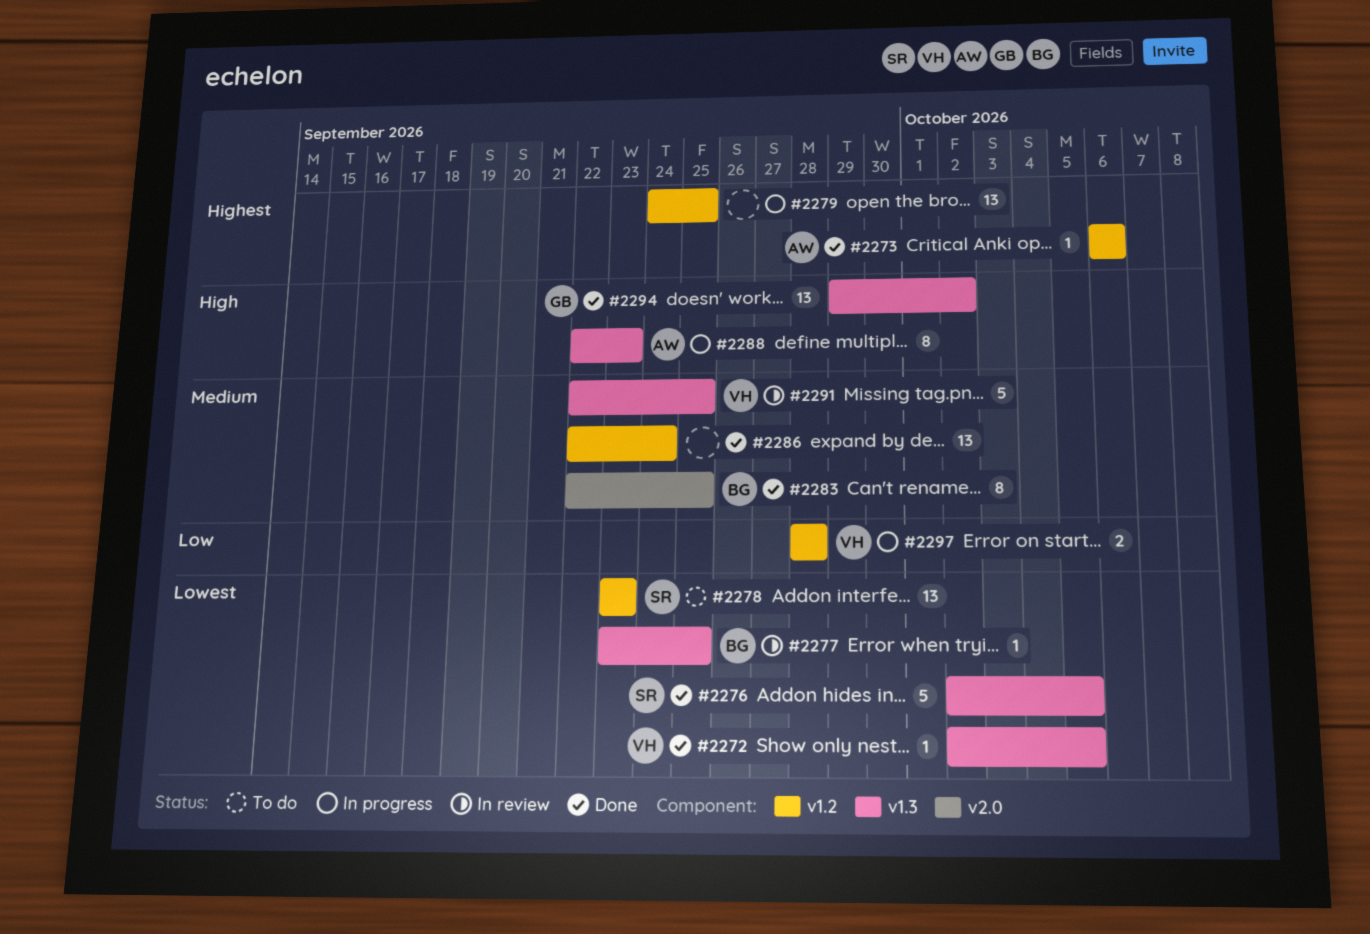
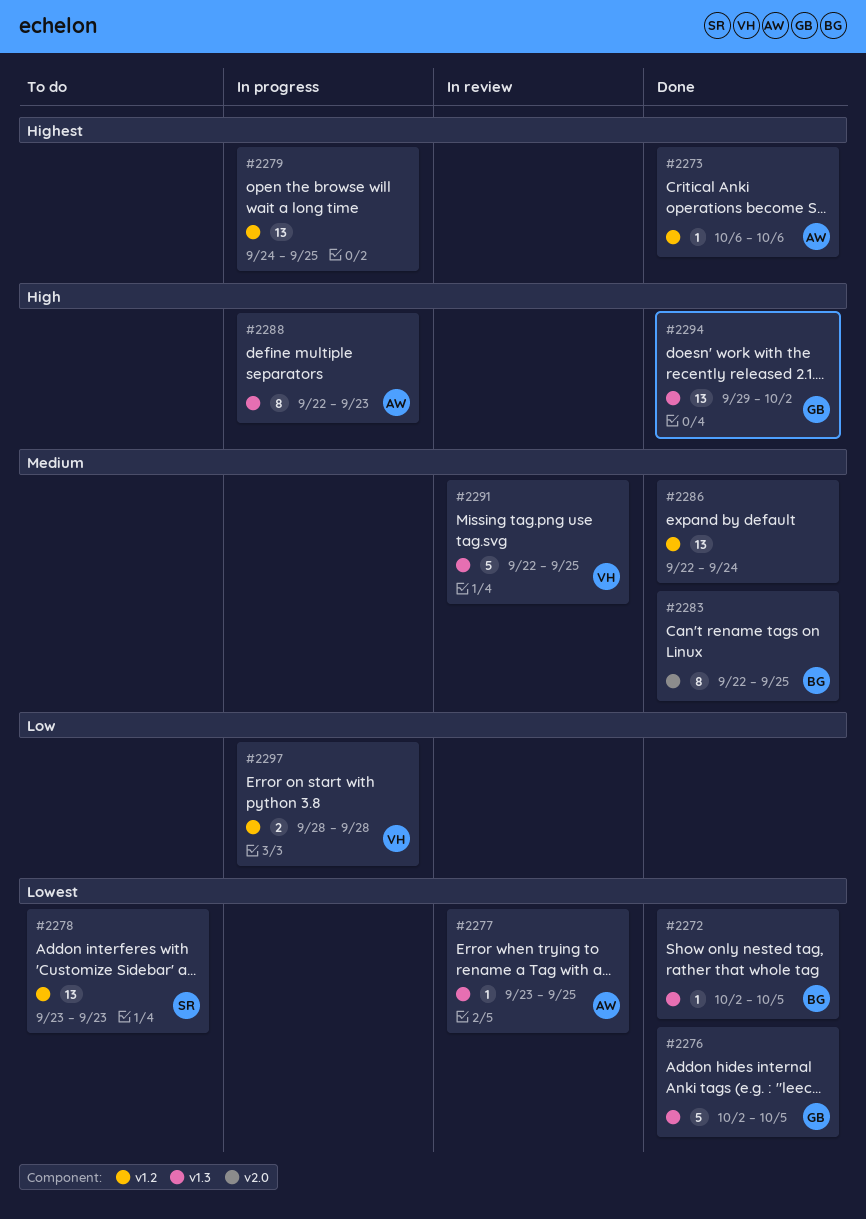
#2272, owner: VH -> BG
#2276, owner: SR -> GB
#2277, owner: BG -> AW

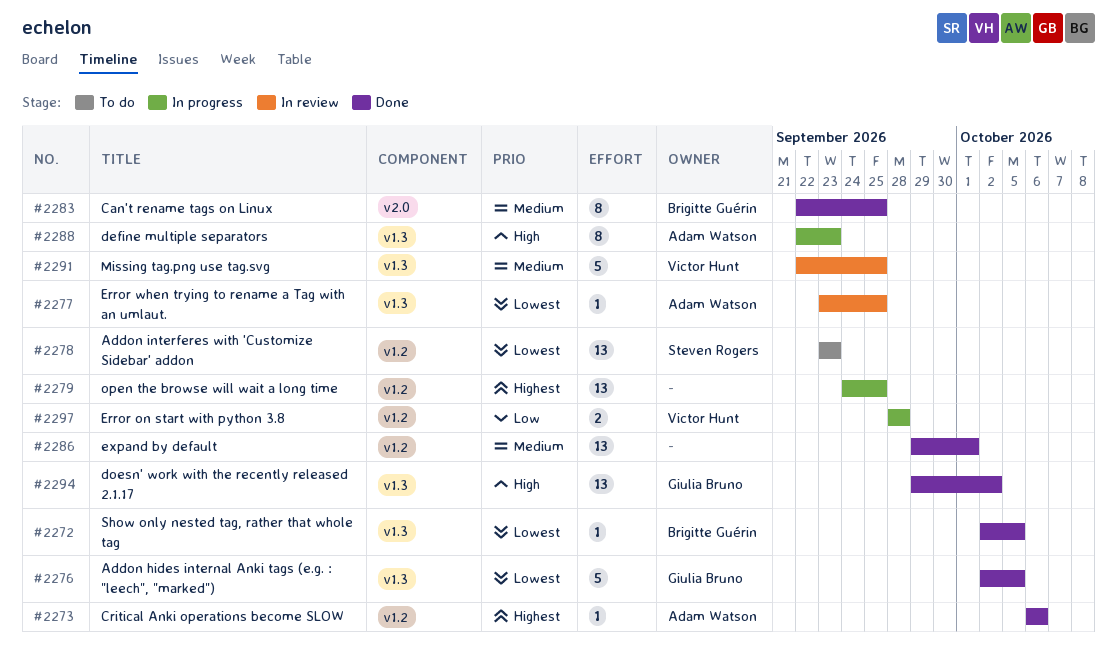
#2286, start: Sep 22 -> Sep 29
#2286, due: Sep 24 -> Oct 1

